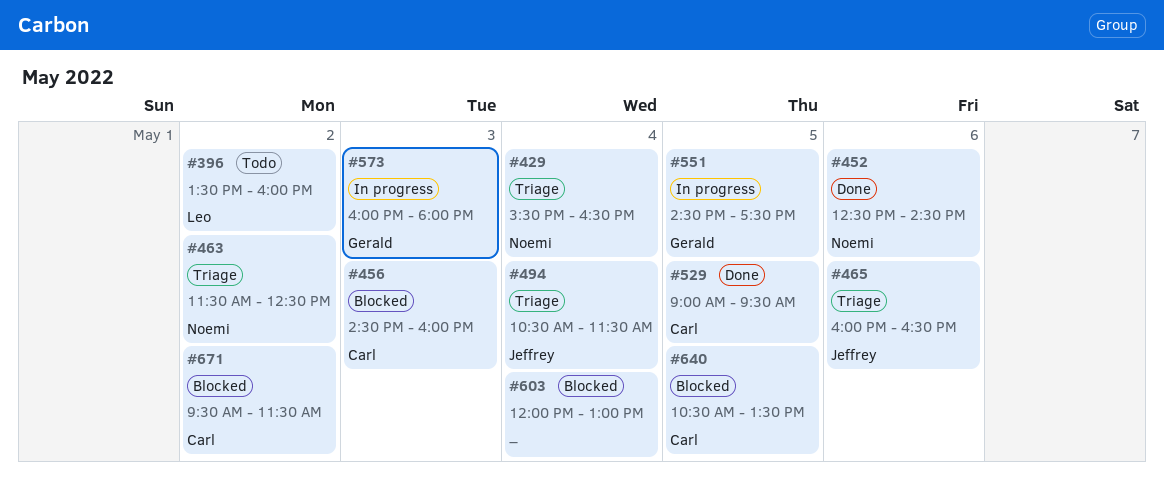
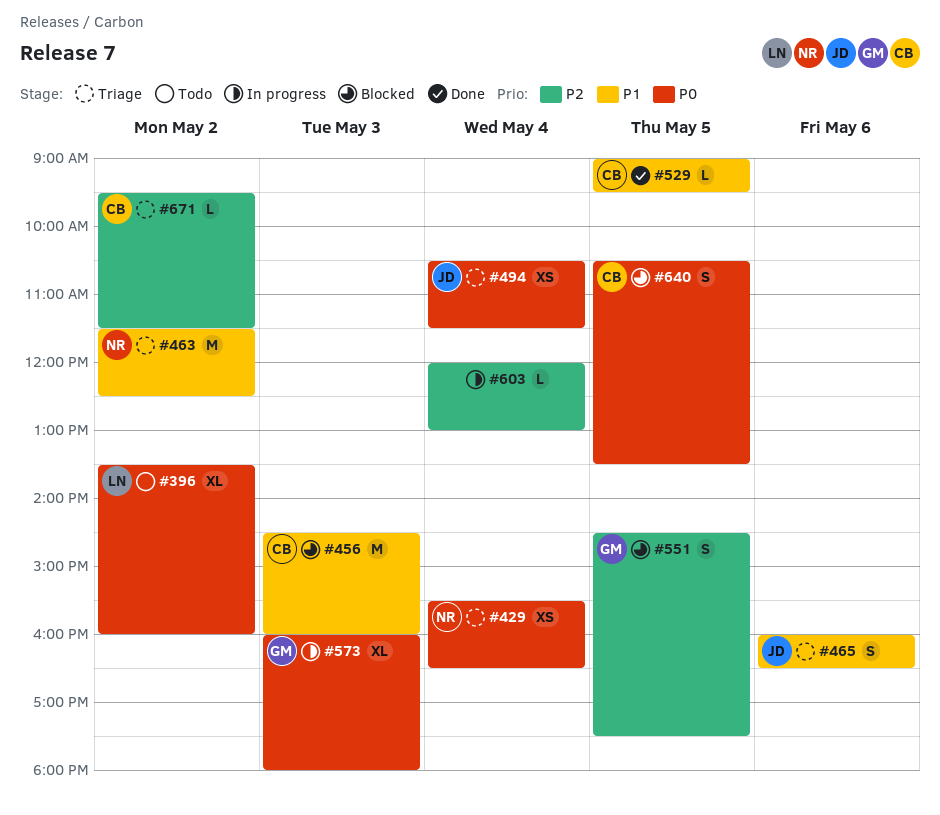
#452: present -> none
#551, status: In progress -> Blocked
#603, status: Blocked -> In progress
#671, status: Blocked -> Triage

